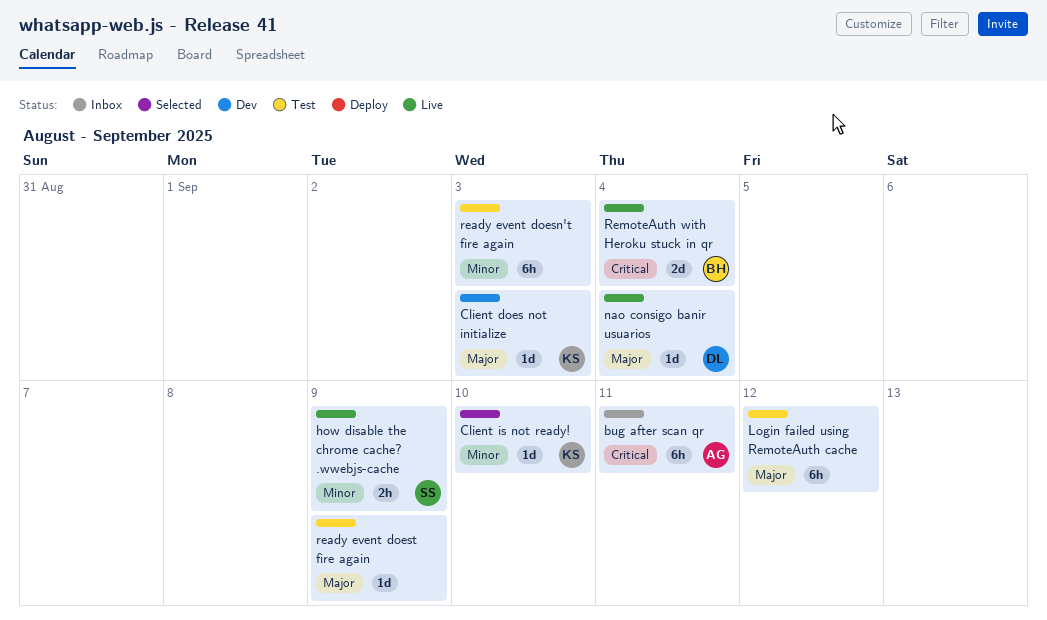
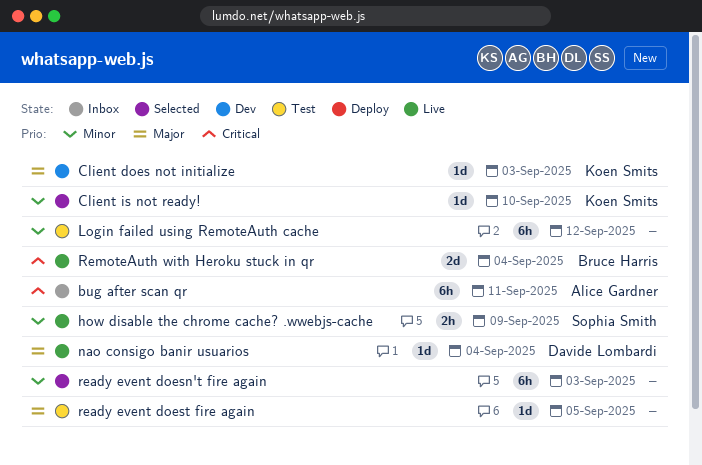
Login failed using RemoteAuth cache, priority: Major -> Minor
ready event doesn't fire again, status: Test -> Selected
ready event doest fire again, due: Sep 9 -> Sep 5

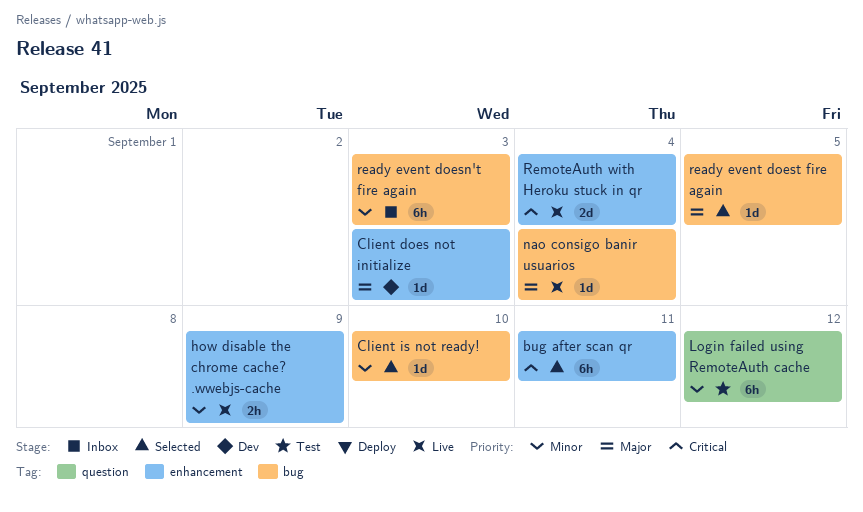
bug after scan qr, status: Inbox -> Selected
ready event doesn't fire again, status: Selected -> Inbox
ready event doest fire again, status: Test -> Selected

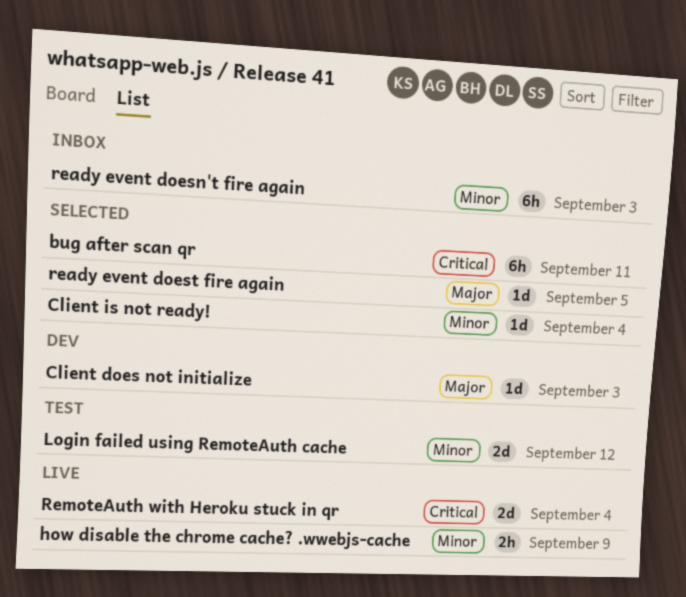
Client is not ready!, due: Sep 10 -> Sep 4
Login failed using RemoteAuth cache, estimate: 6h -> 2d
nao consigo banir usuarios: present -> none

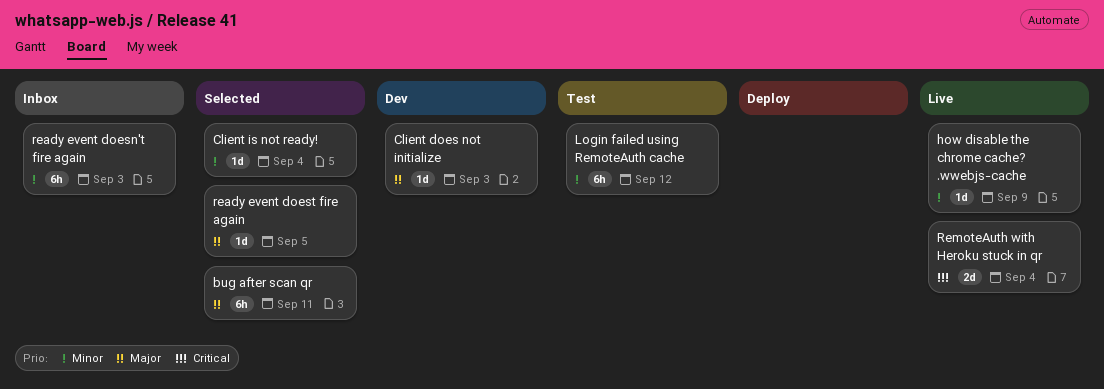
bug after scan qr, priority: Critical -> Major
how disable the chrome cache? .wwebjs-cache, estimate: 2h -> 1d
Login failed using RemoteAuth cache, estimate: 2d -> 6h

